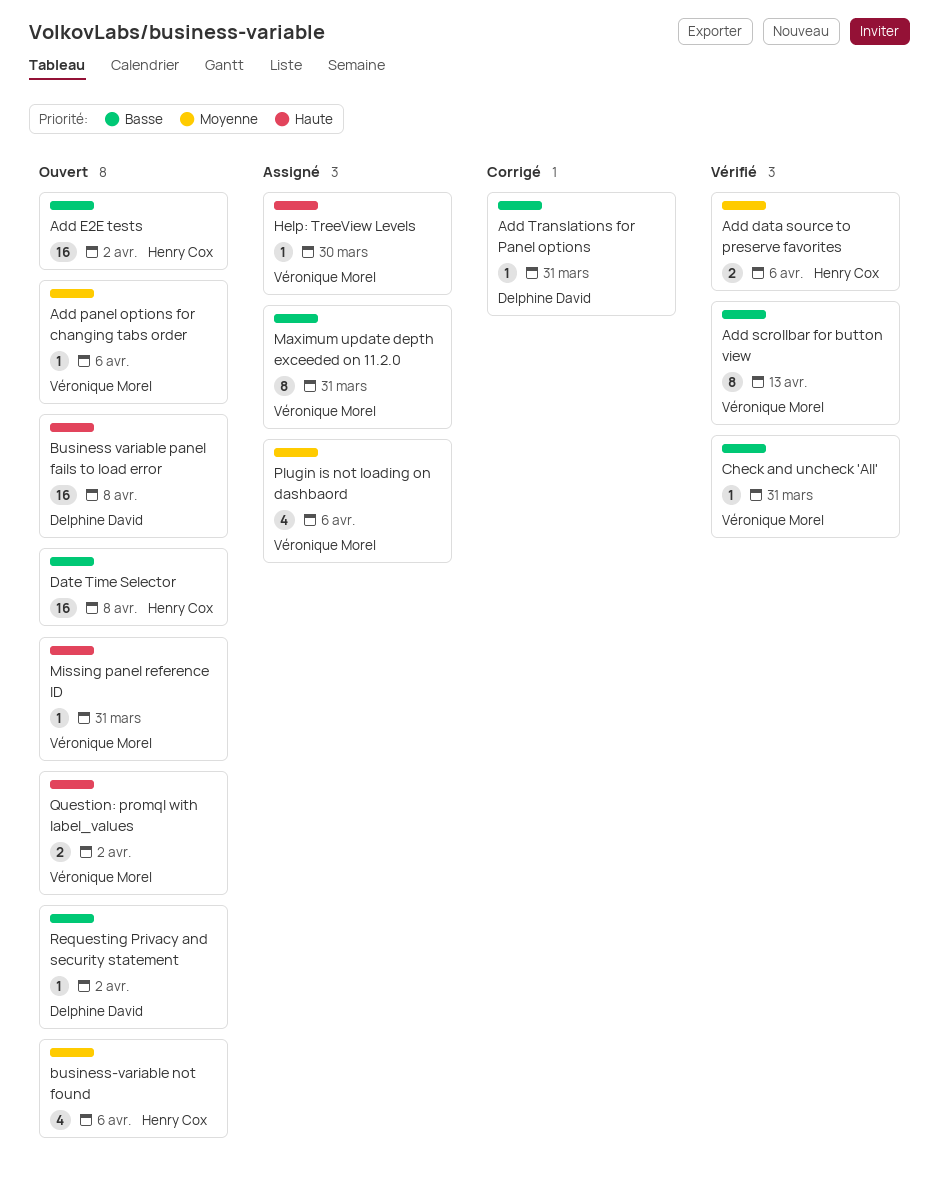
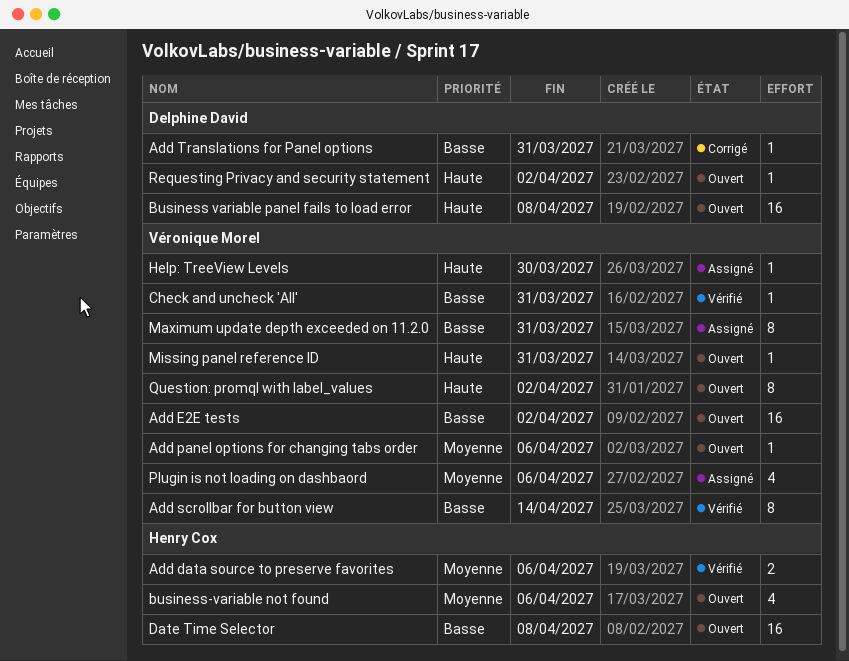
Add E2E tests, owner: Henry Cox -> Véronique Morel
Add scrollbar for button view, due: Apr 13 -> Apr 14
Question: promql with label_values, estimate: 2 -> 8
Requesting Privacy and security statement, priority: Basse -> Haute

